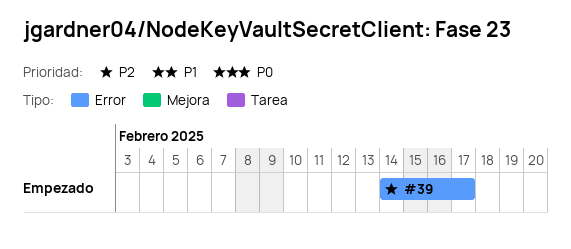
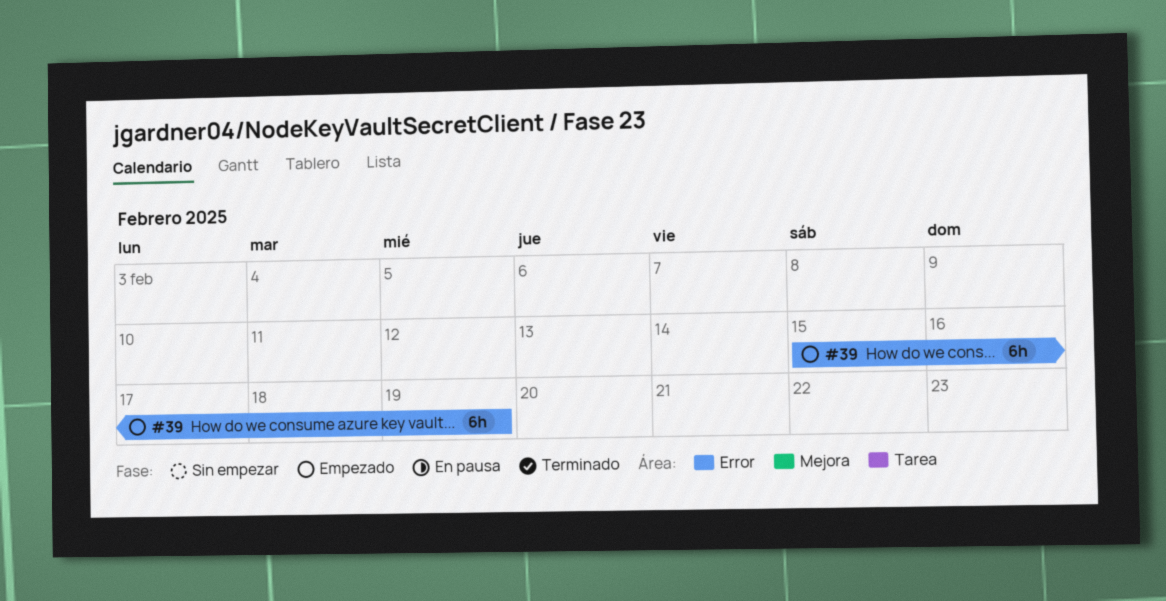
#39, start: Feb 14 -> Feb 15
#39, due: Feb 17 -> Feb 19

